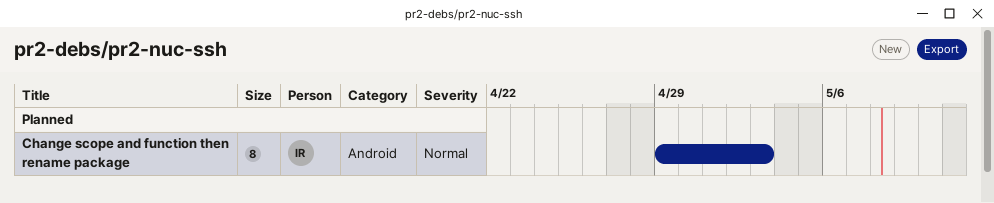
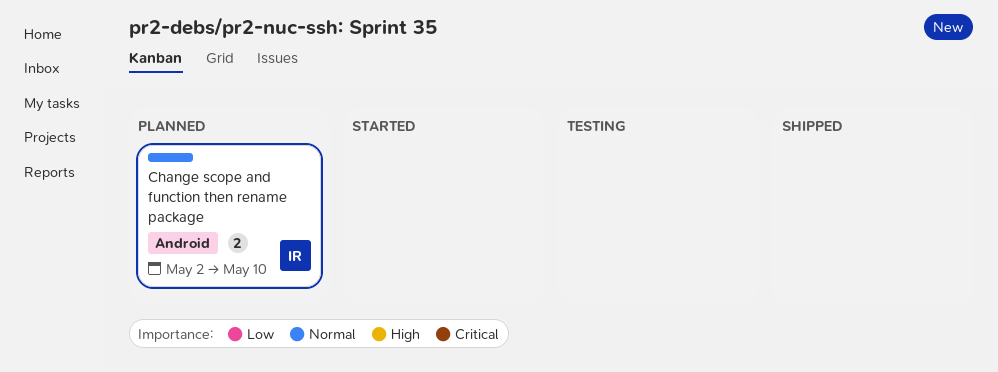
Change scope and function then rename package, estimate: 8 -> 2
Change scope and function then rename package, start: Apr 29 -> May 2
Change scope and function then rename package, due: May 3 -> May 10

